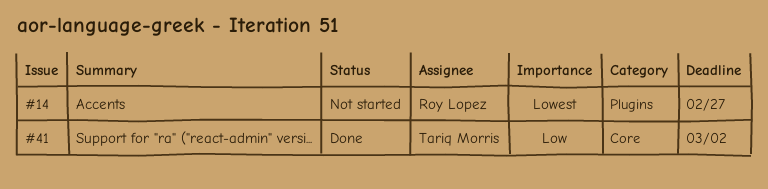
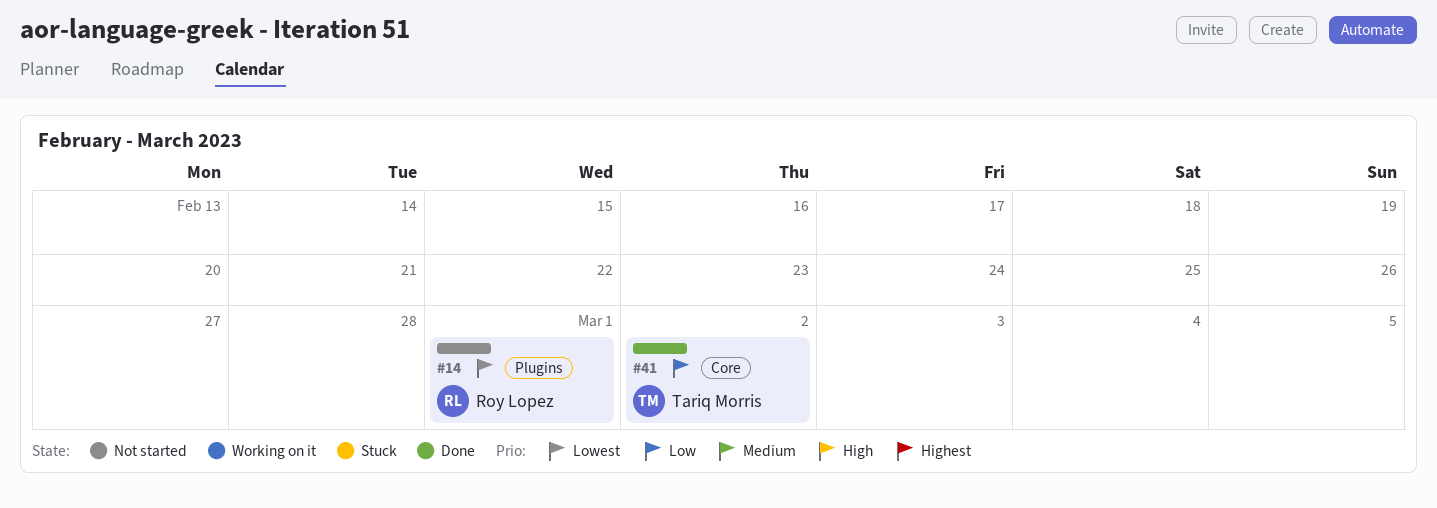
#14, due: Feb 27 -> Mar 1

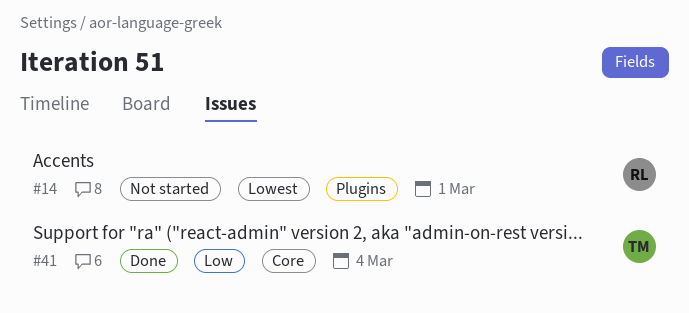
#41, due: Mar 2 -> Mar 4

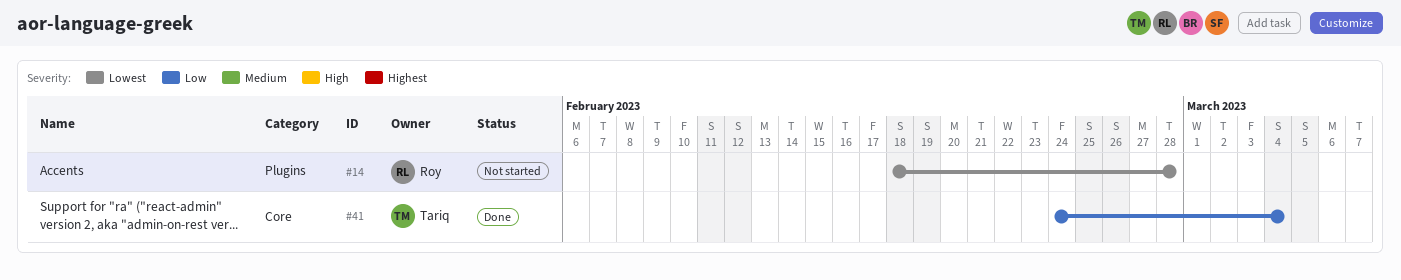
#14, due: Mar 1 -> Feb 28

